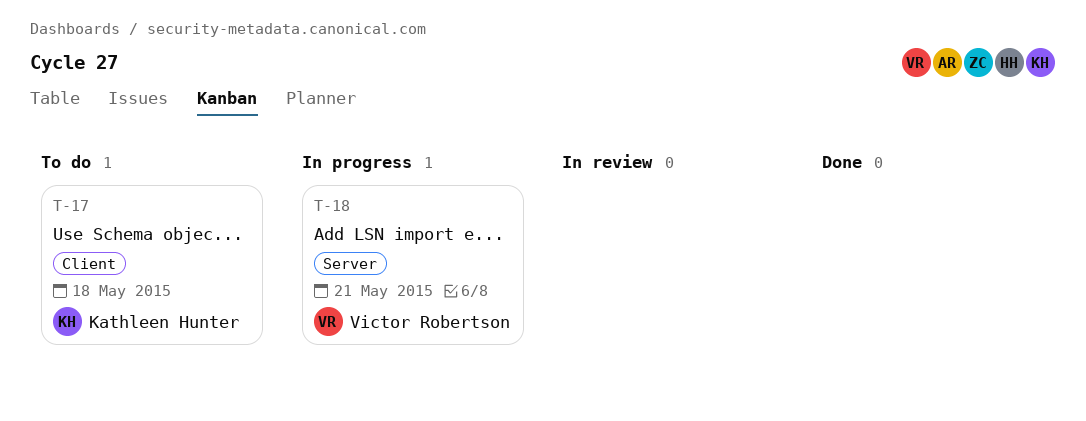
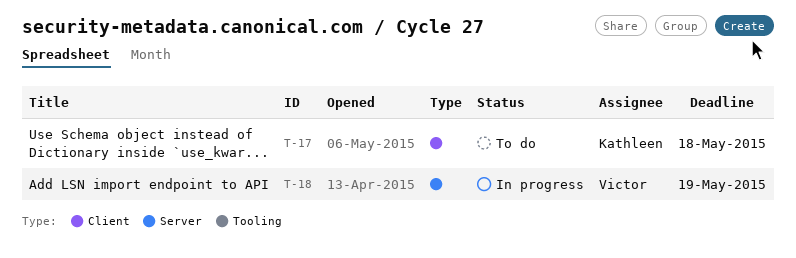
T-18, due: May 21 -> May 19

